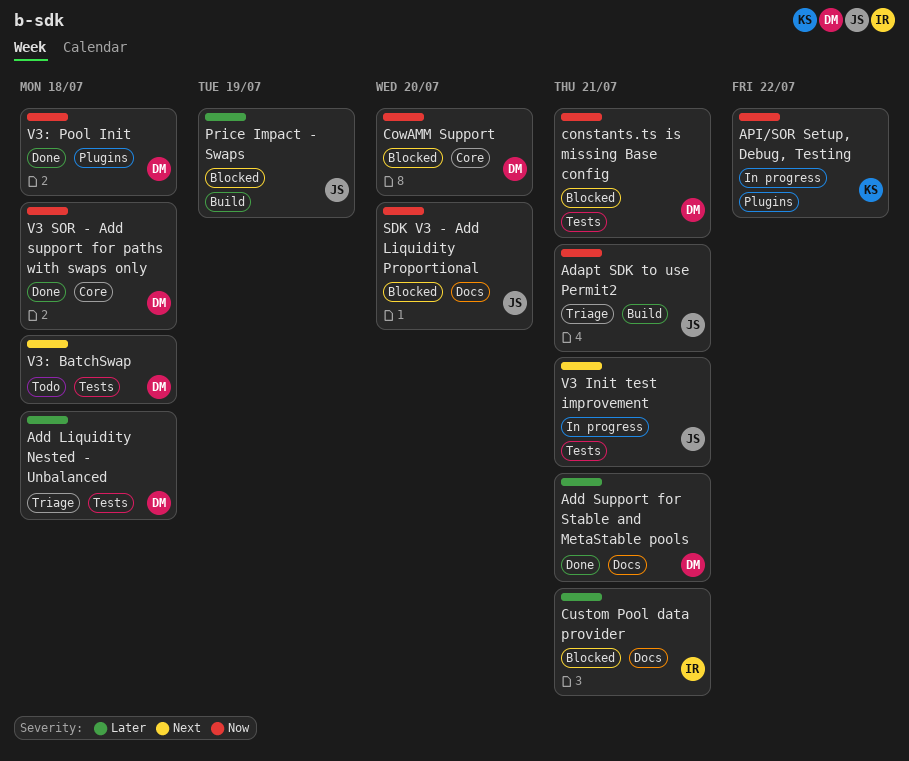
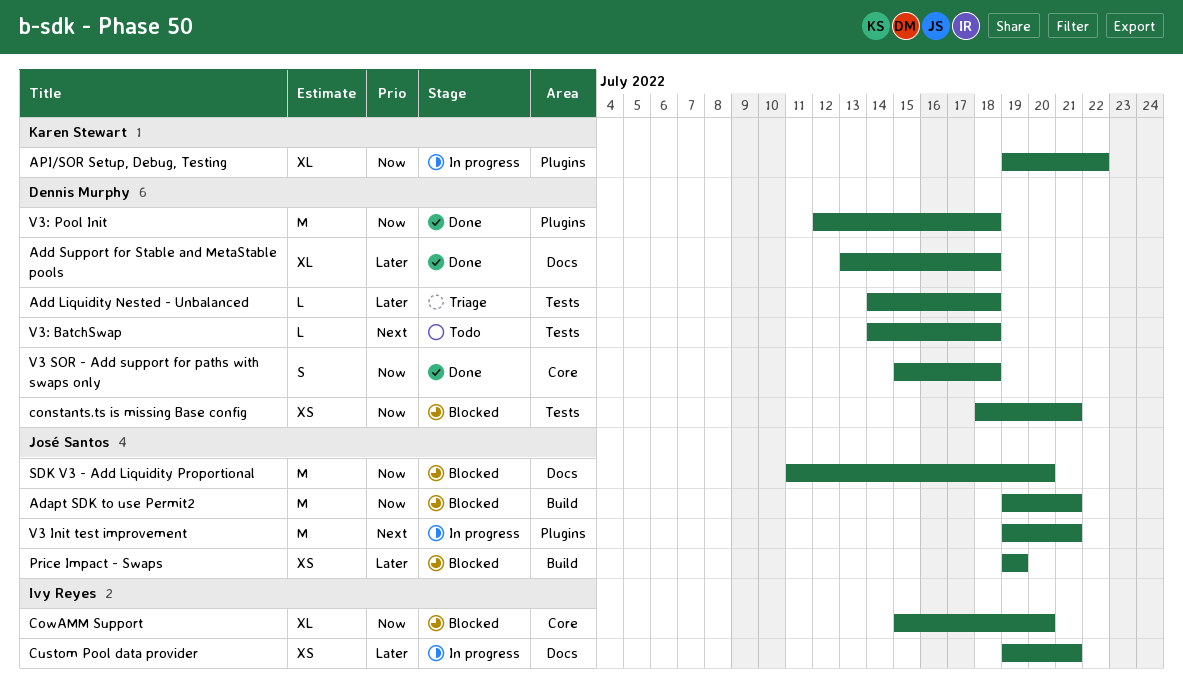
Adapt SDK to use Permit2, status: Triage -> Blocked
Add Support for Stable and MetaStable pools, due: Jul 21 -> Jul 18
CowAMM Support, owner: Dennis Murphy -> Ivy Reyes
Custom Pool data provider, status: Blocked -> In progress
V3 Init test improvement, label: Tests -> Plugins

